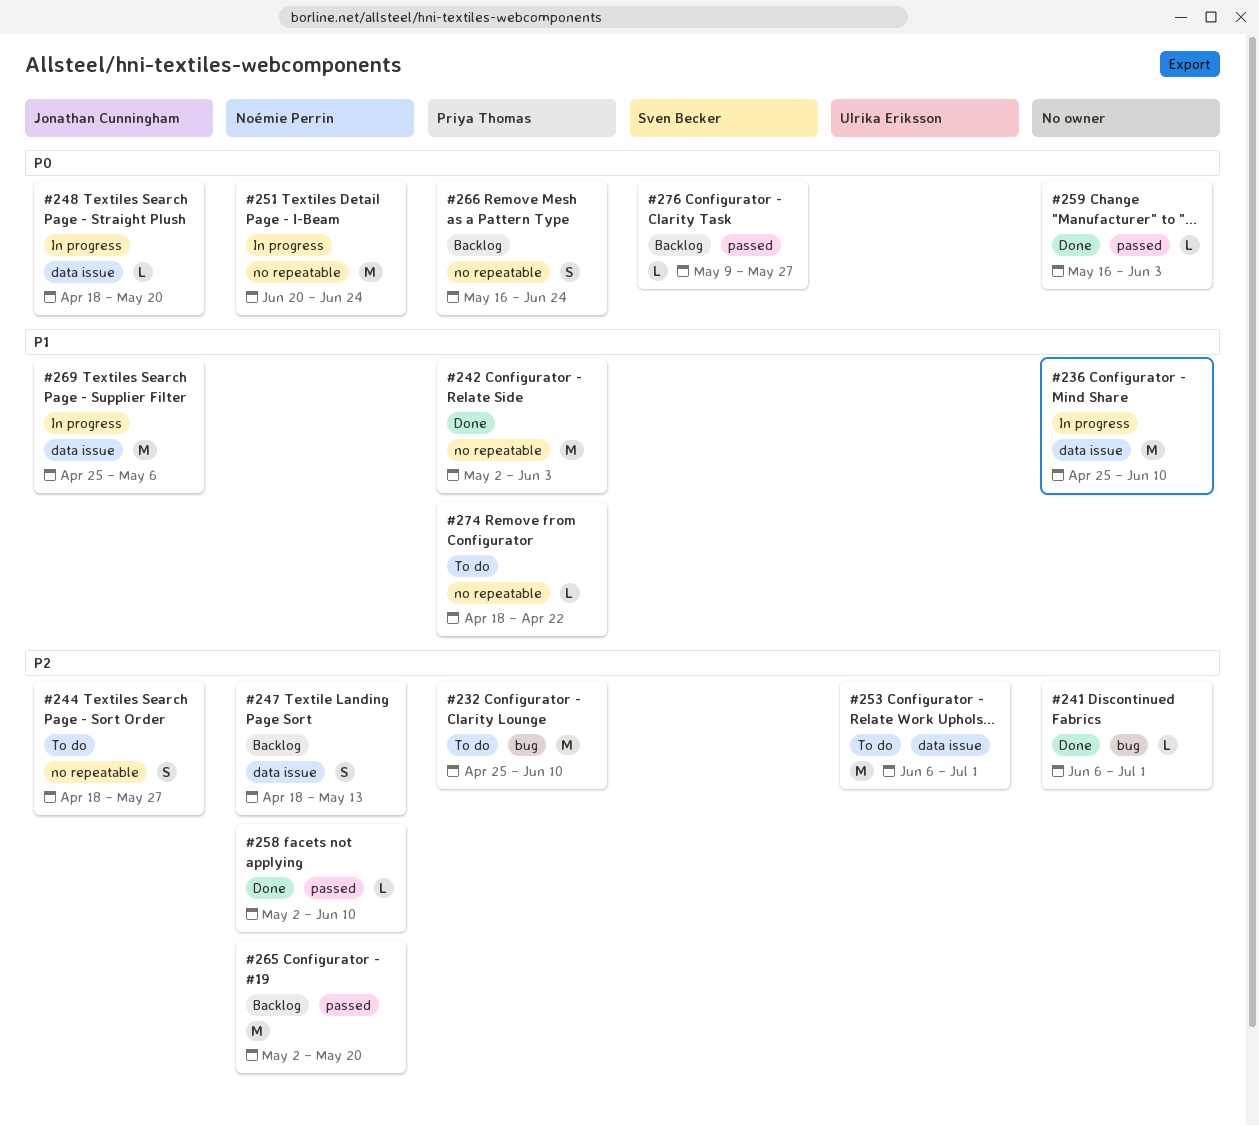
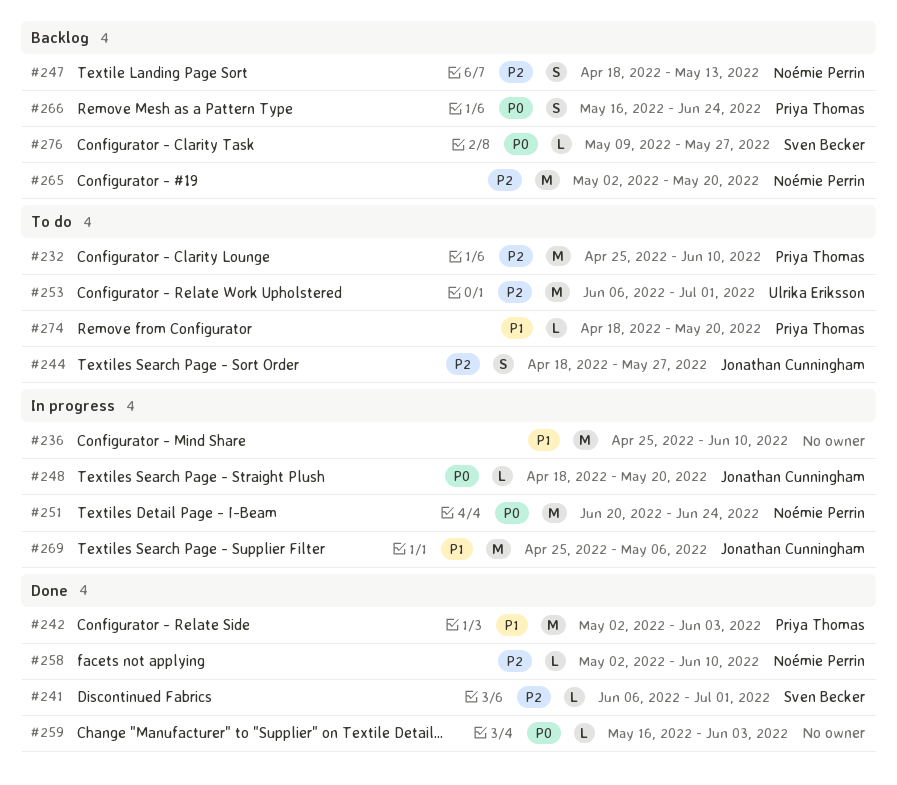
#241, owner: none -> Sven Becker
#274, due: Apr 22 -> May 20

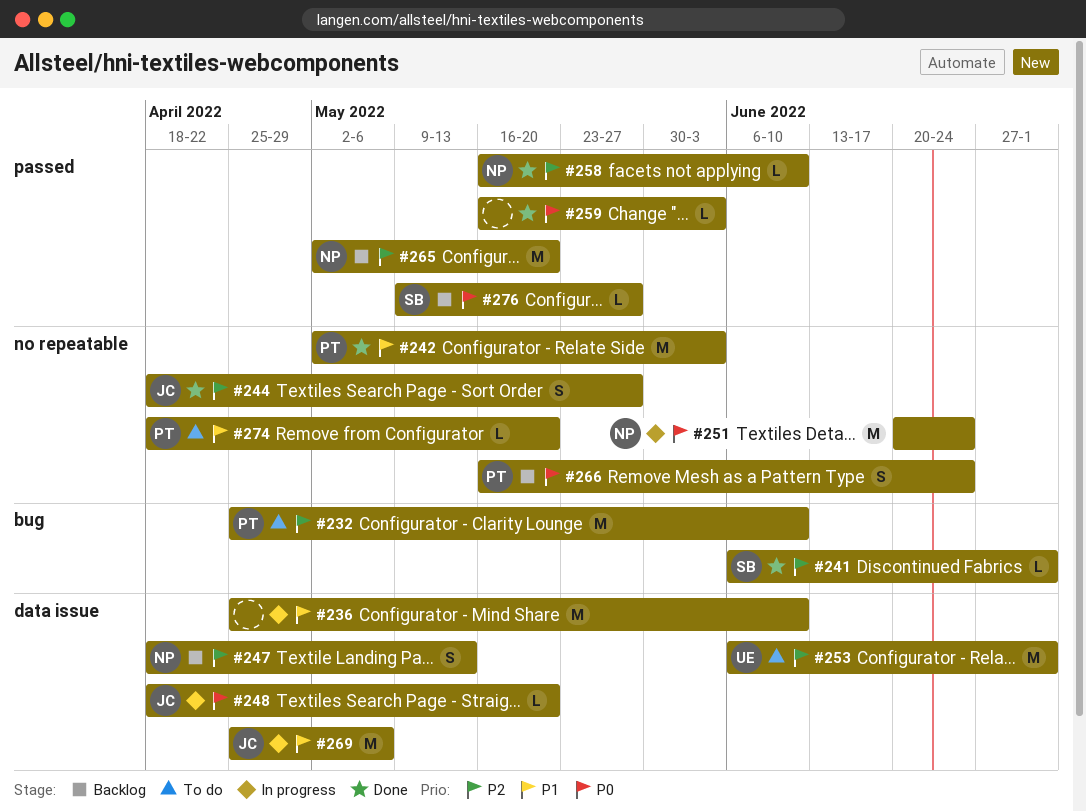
#244, status: To do -> Done
#258, start: May 2 -> May 16

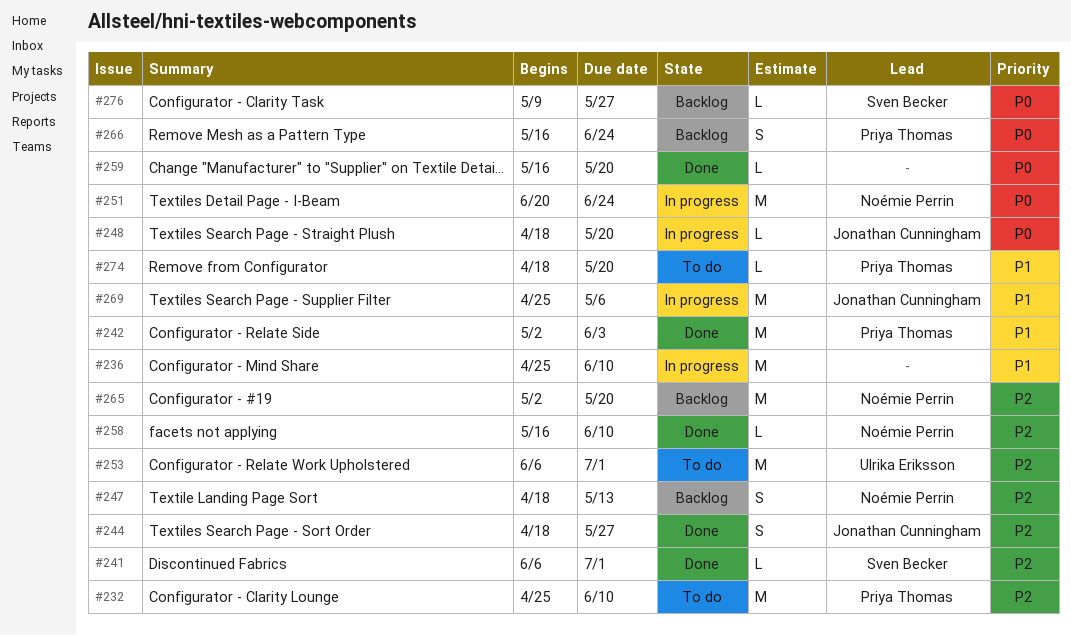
#259, due: Jun 3 -> May 20

